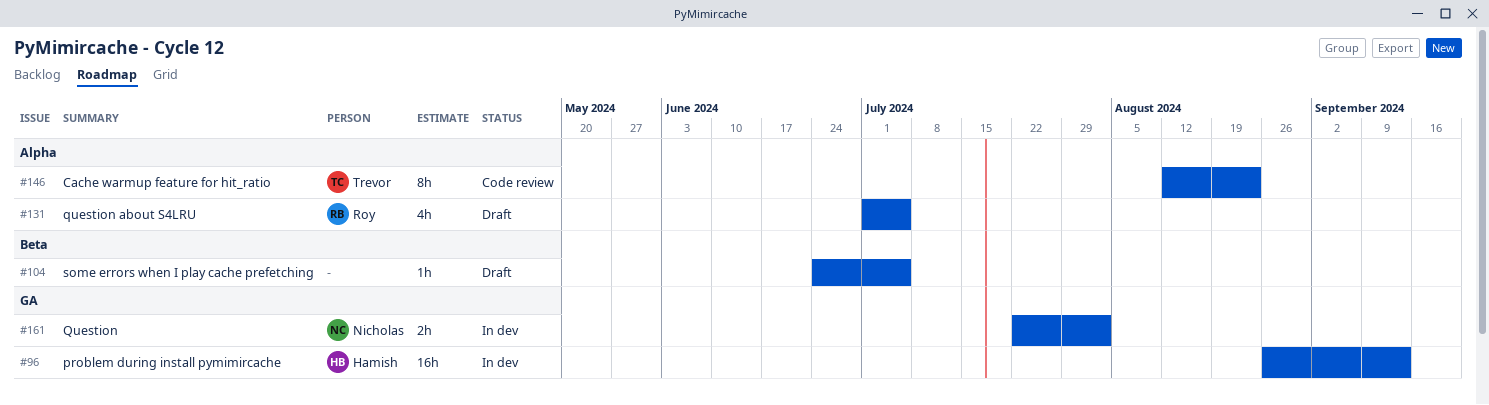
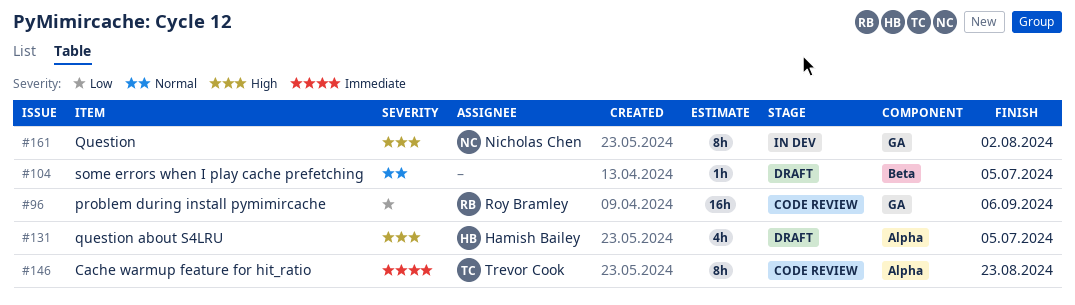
#96, status: In dev -> Code review
#96, owner: Hamish Bailey -> Roy Bramley
#96, due: Sep 13 -> Sep 6
#131, owner: Roy Bramley -> Hamish Bailey
#161, estimate: 2h -> 8h

